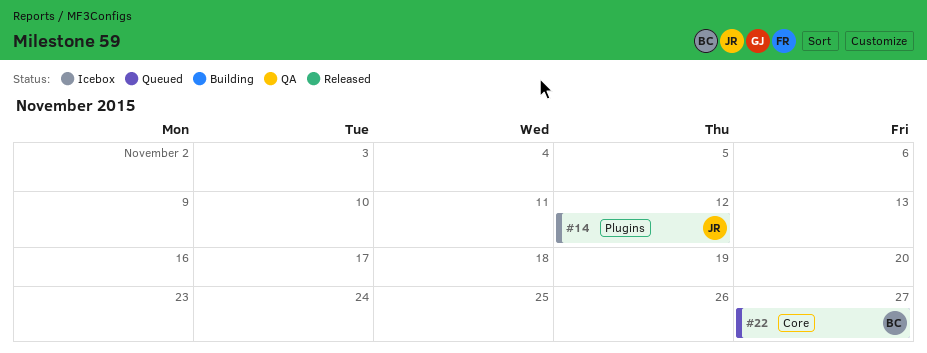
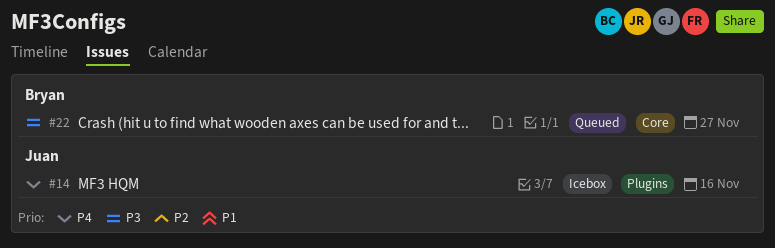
#14, due: Nov 12 -> Nov 16

